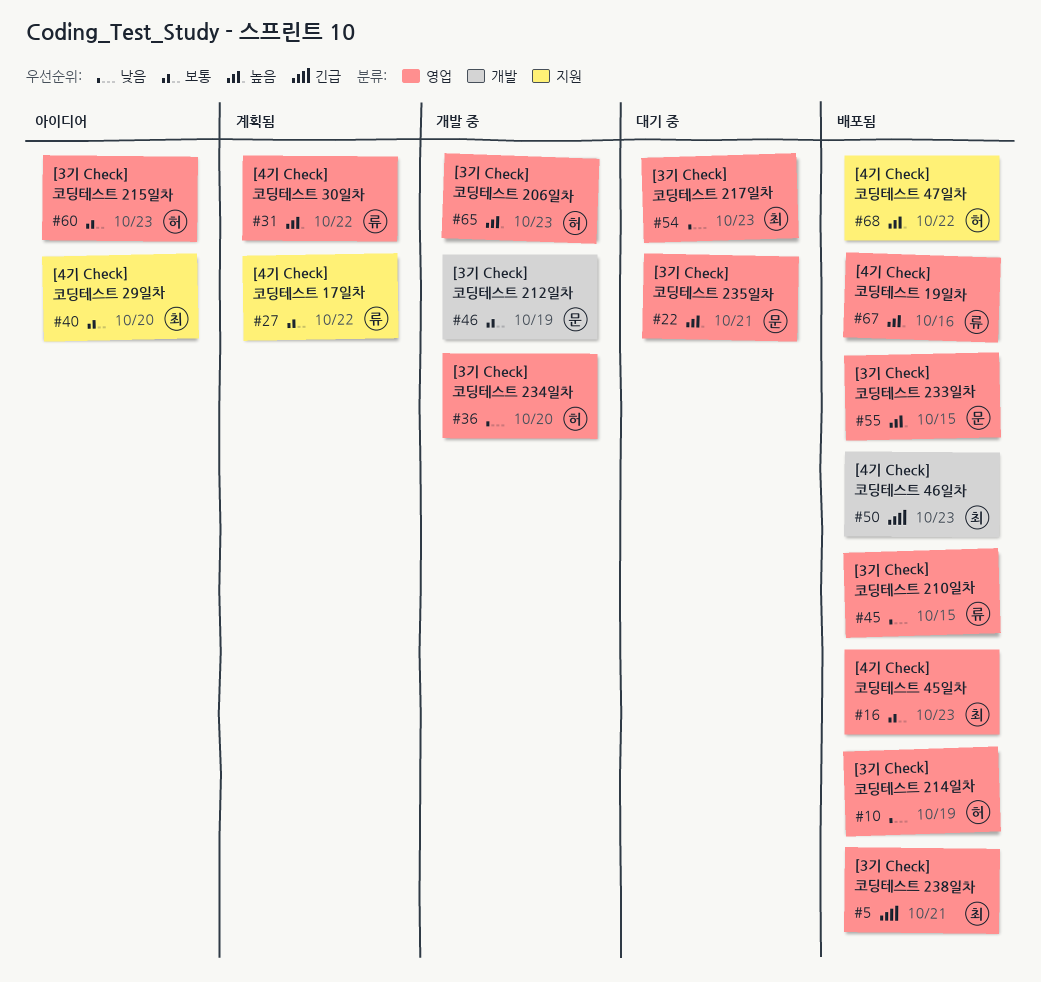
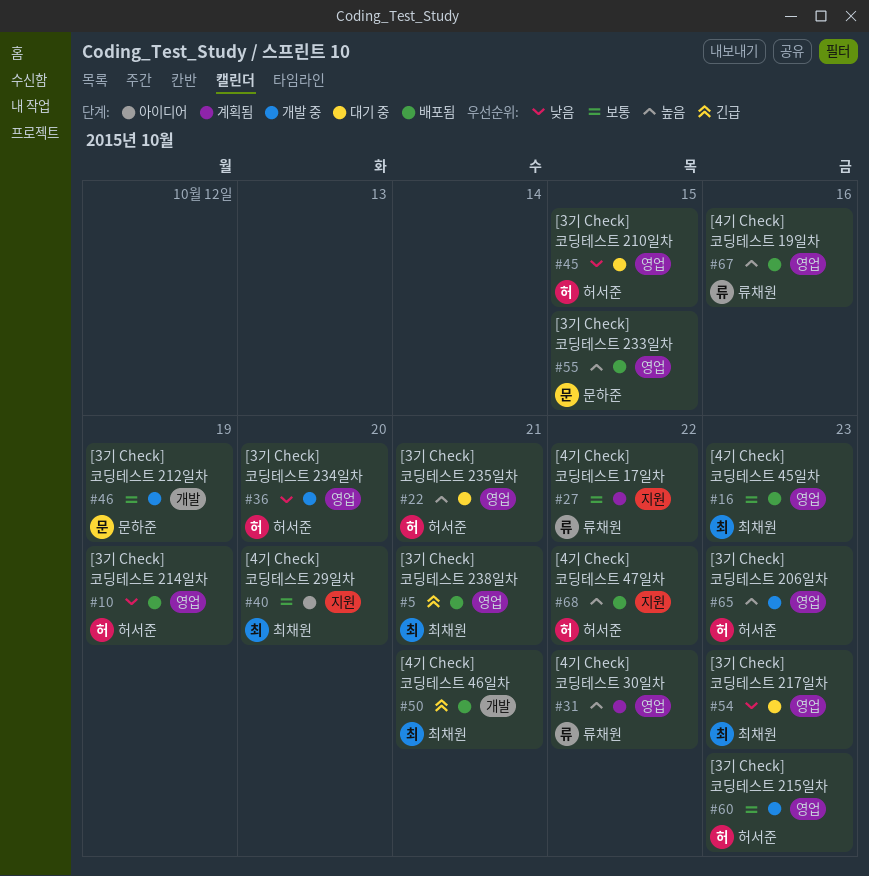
#22, owner: 문하준 -> 허서준
#45, status: 배포됨 -> 대기 중
#45, owner: 류채원 -> 허서준
#50, due: Oct 23 -> Oct 21
#60, status: 아이디어 -> 개발 중

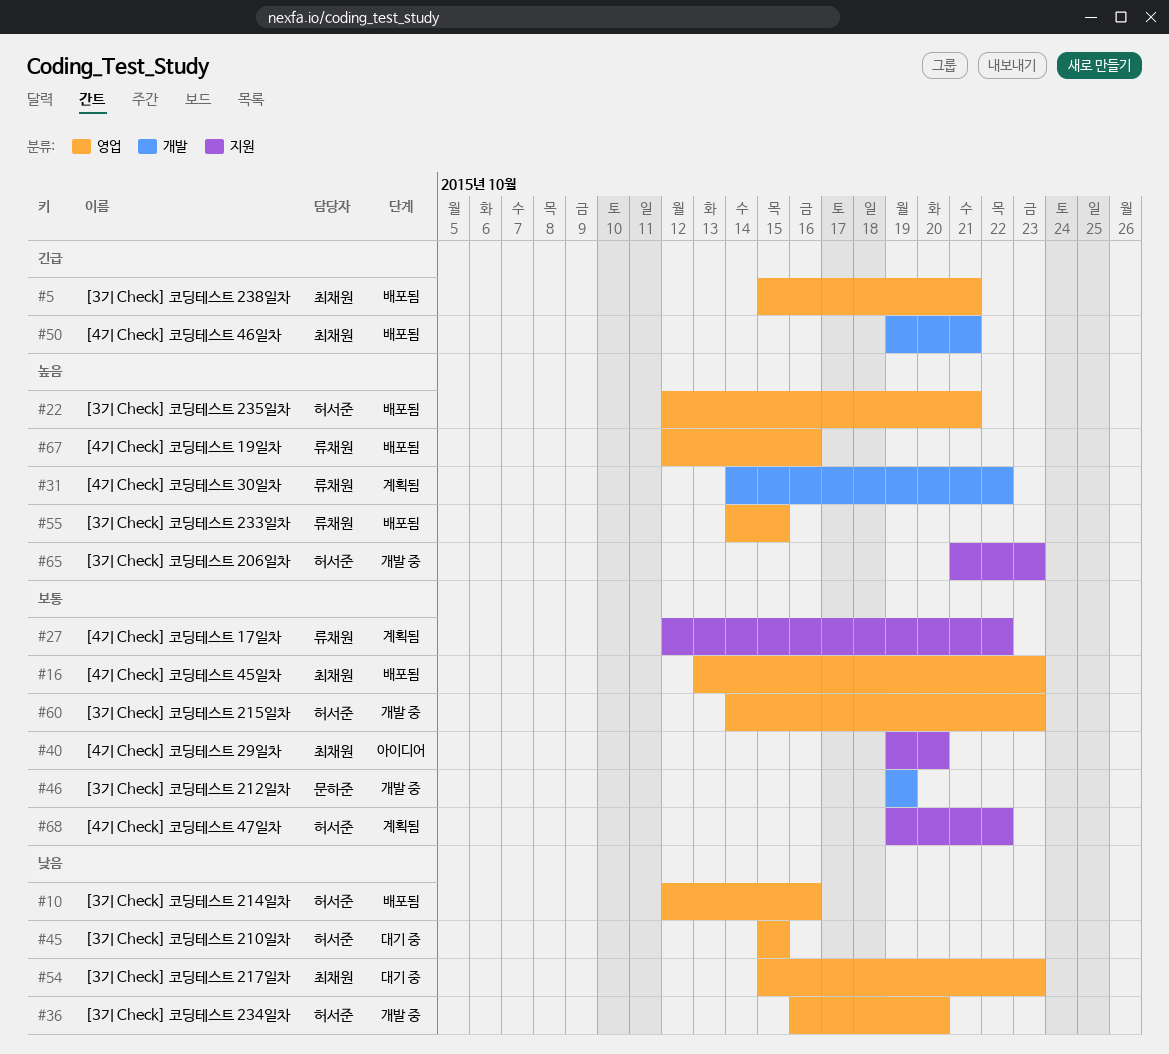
#10, due: Oct 19 -> Oct 16
#22, status: 대기 중 -> 배포됨
#31, label: 영업 -> 개발
#55, owner: 문하준 -> 류채원
#65, label: 영업 -> 지원
#68, status: 배포됨 -> 계획됨
#68, priority: 높음 -> 보통

